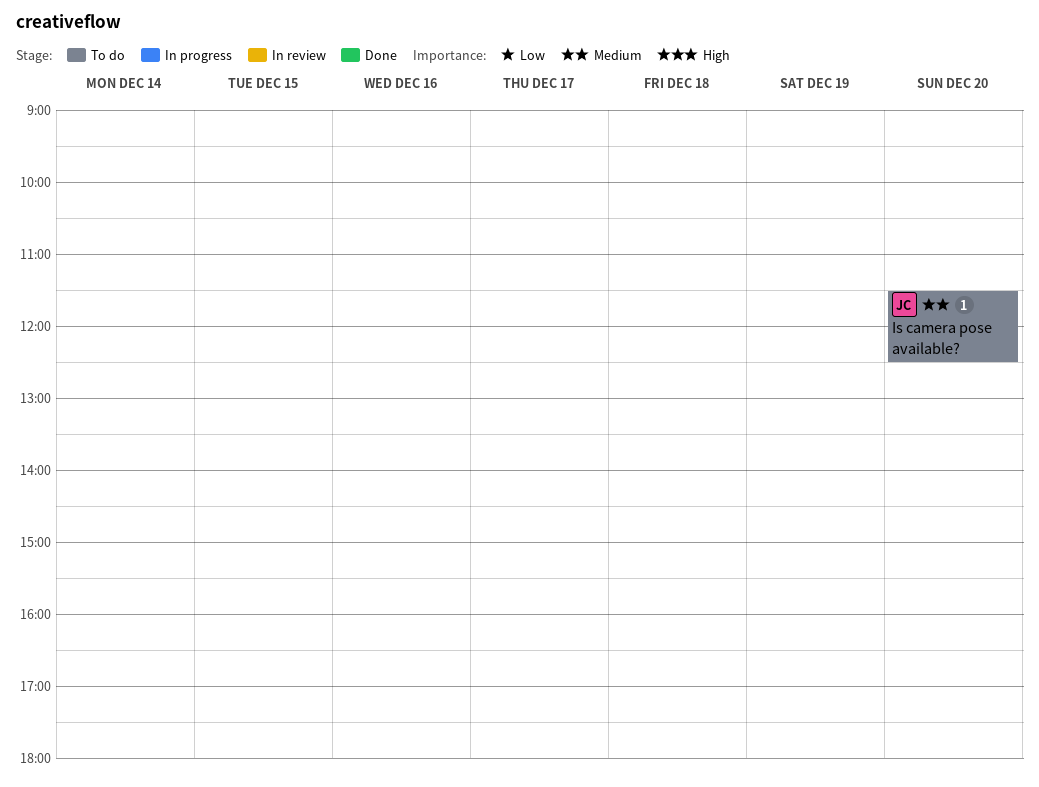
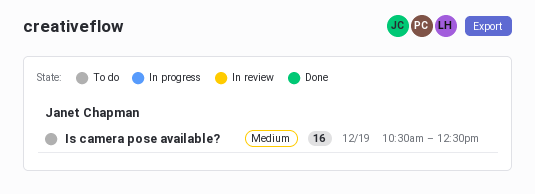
Is camera pose available?, estimate: 1 -> 16
Is camera pose available?, day: Dec 20 -> Dec 19
Is camera pose available?, begins: 11:30 -> 10:30

